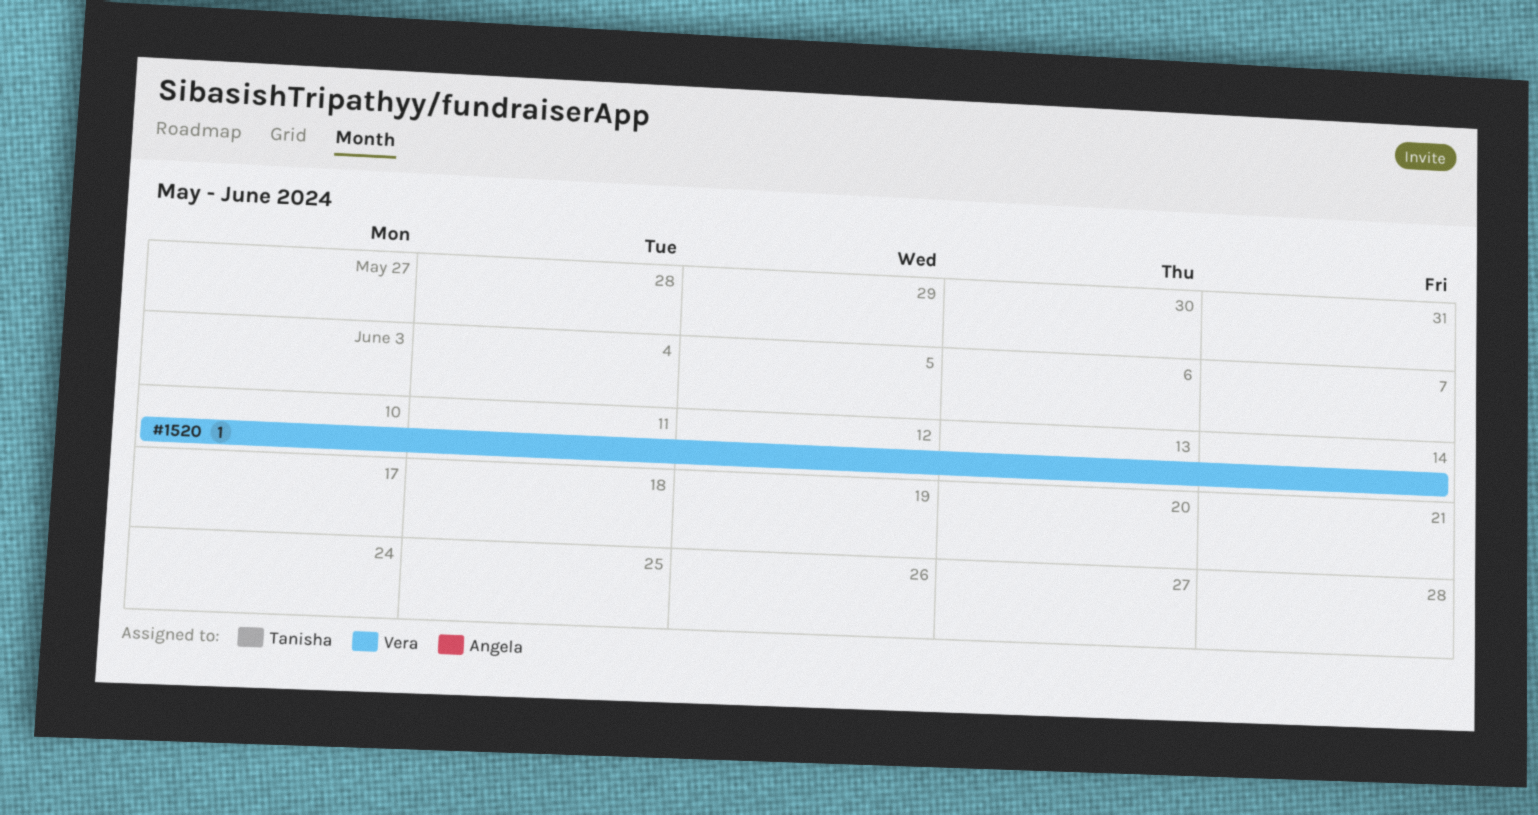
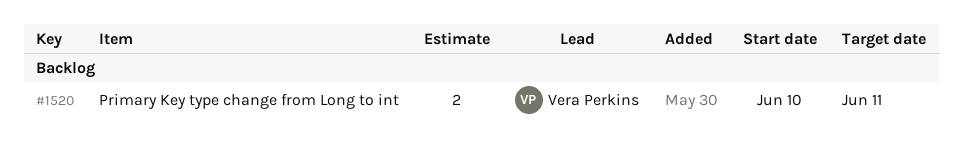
#1520, estimate: 1 -> 2
#1520, due: Jun 14 -> Jun 11

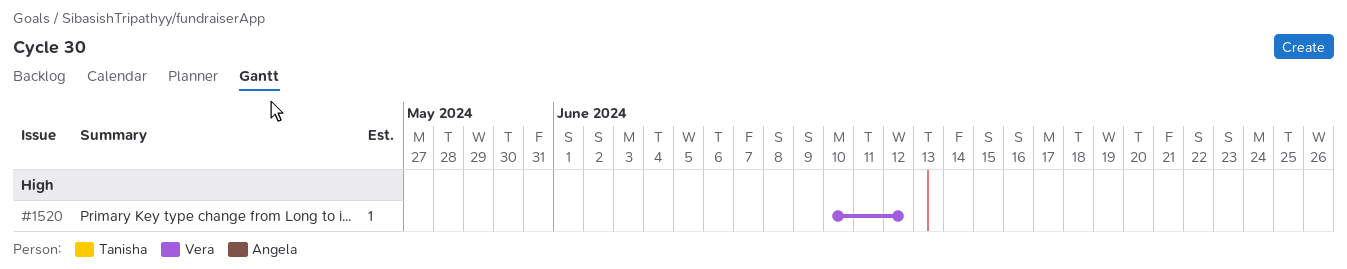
#1520, estimate: 2 -> 1
#1520, due: Jun 11 -> Jun 12

